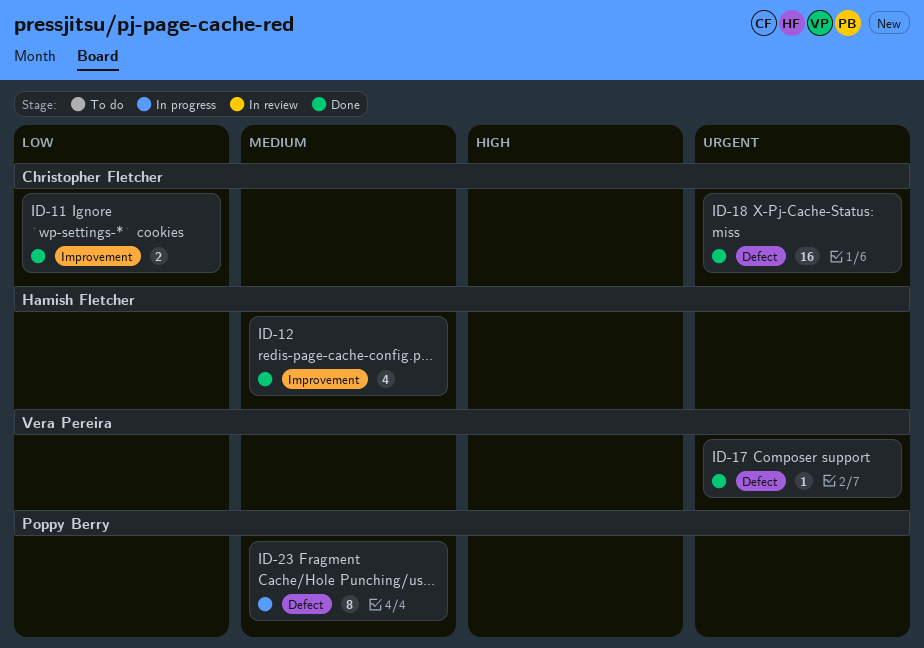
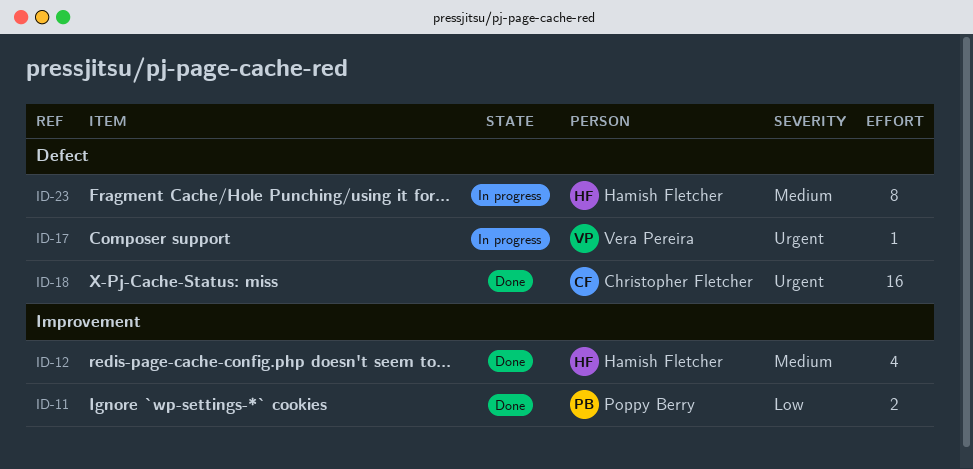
ID-11, owner: Christopher Fletcher -> Poppy Berry
ID-17, status: Done -> In progress
ID-23, owner: Poppy Berry -> Hamish Fletcher

